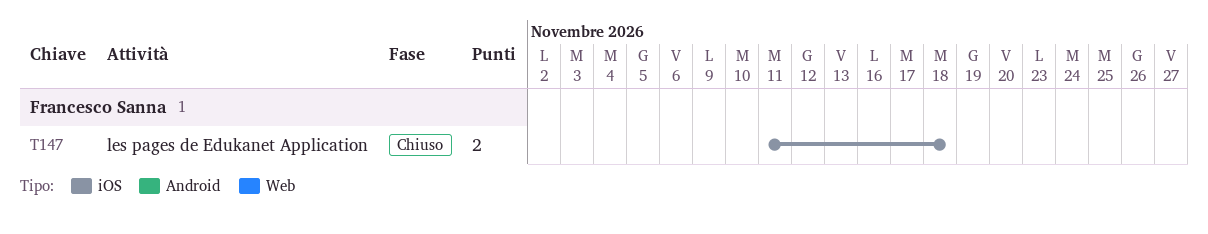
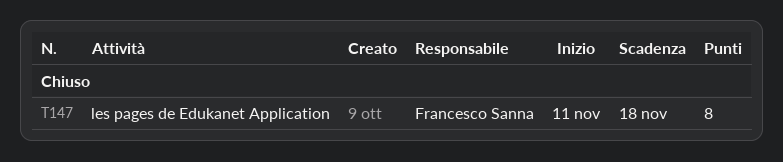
T147, estimate: 2 -> 8

